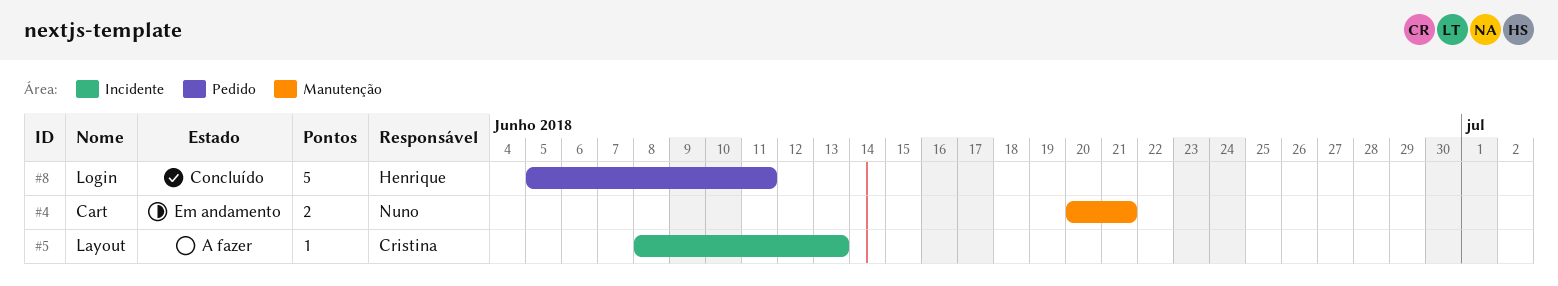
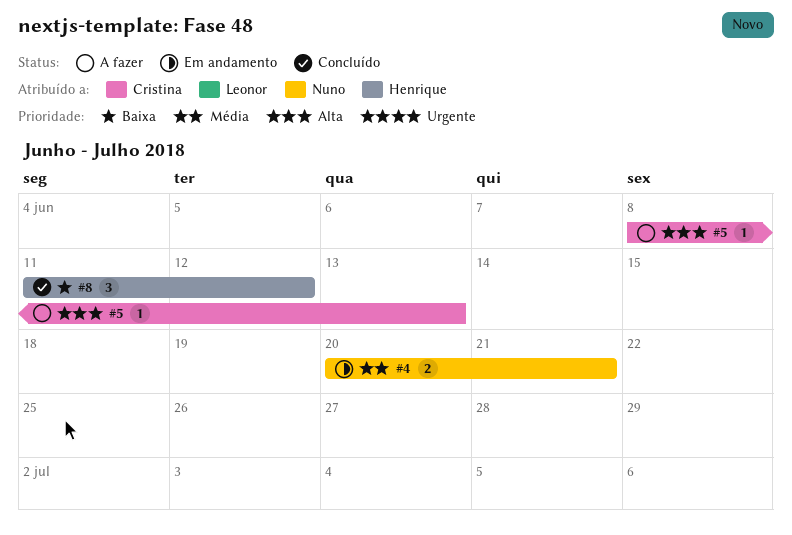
#8, estimate: 5 -> 3
#8, start: Jun 5 -> Jun 11
#8, due: Jun 11 -> Jun 12

